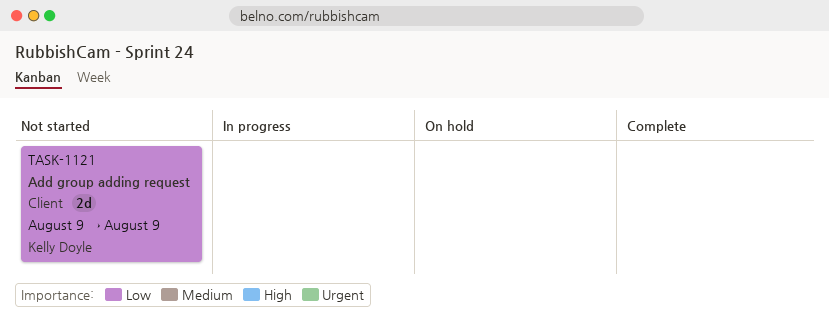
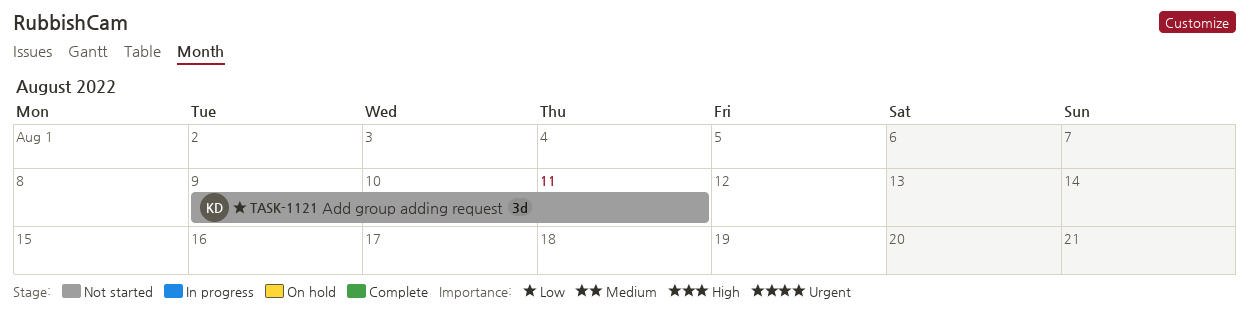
TASK-1121, estimate: 2d -> 3d
TASK-1121, due: Aug 9 -> Aug 11

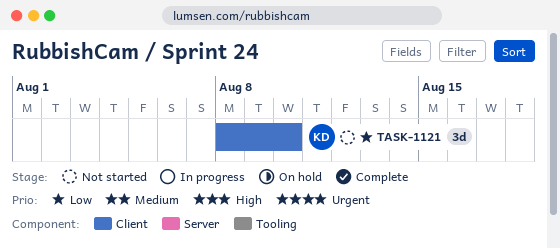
TASK-1121, start: Aug 9 -> Aug 8
TASK-1121, due: Aug 11 -> Aug 10

